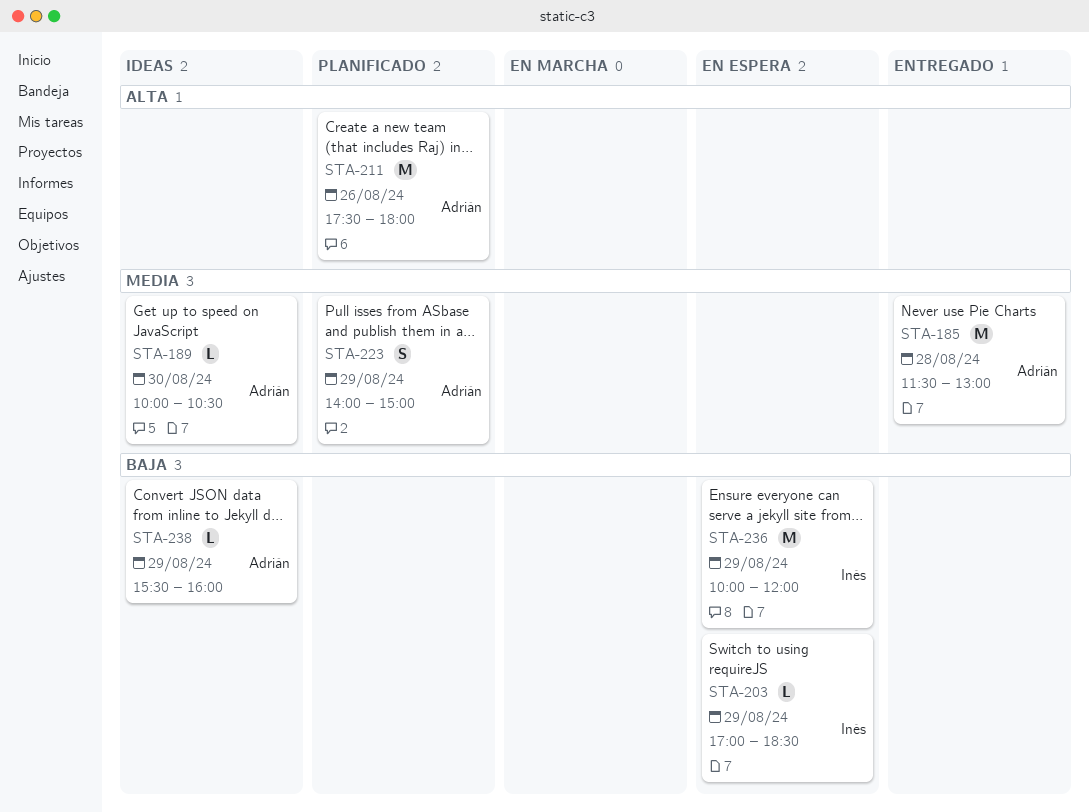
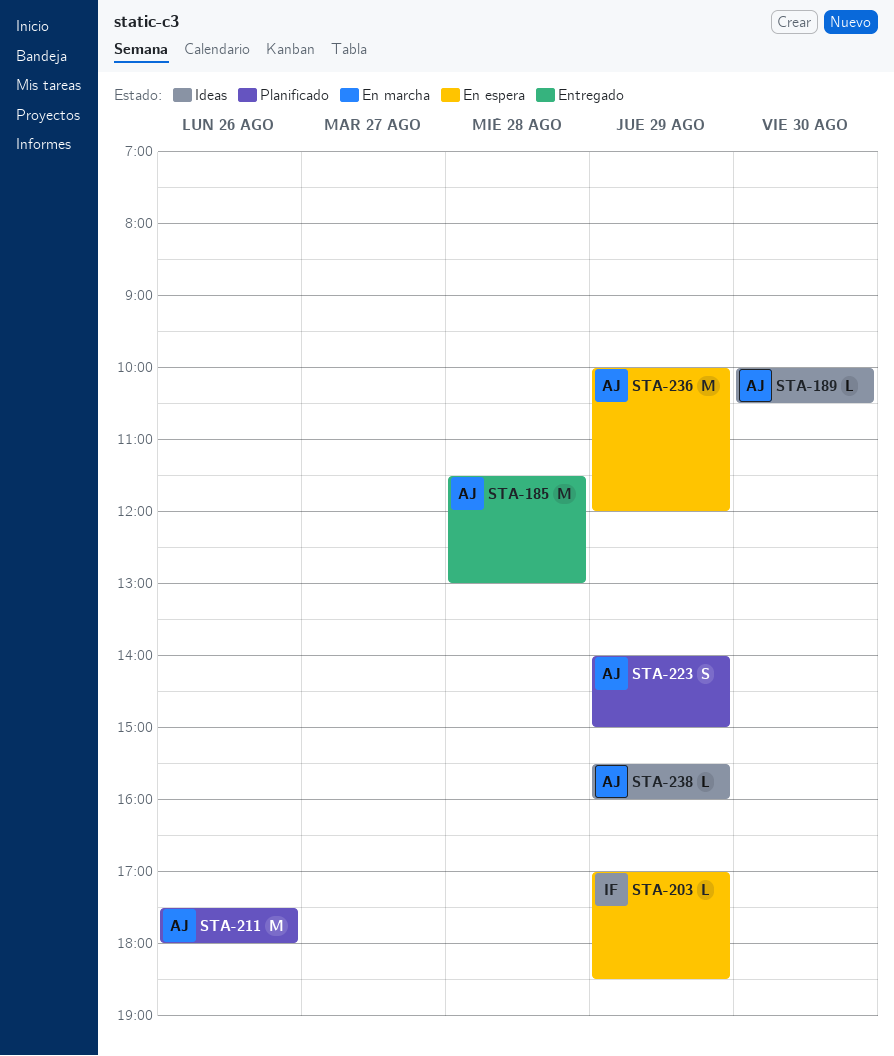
STA-236, owner: Inés -> Adrián

